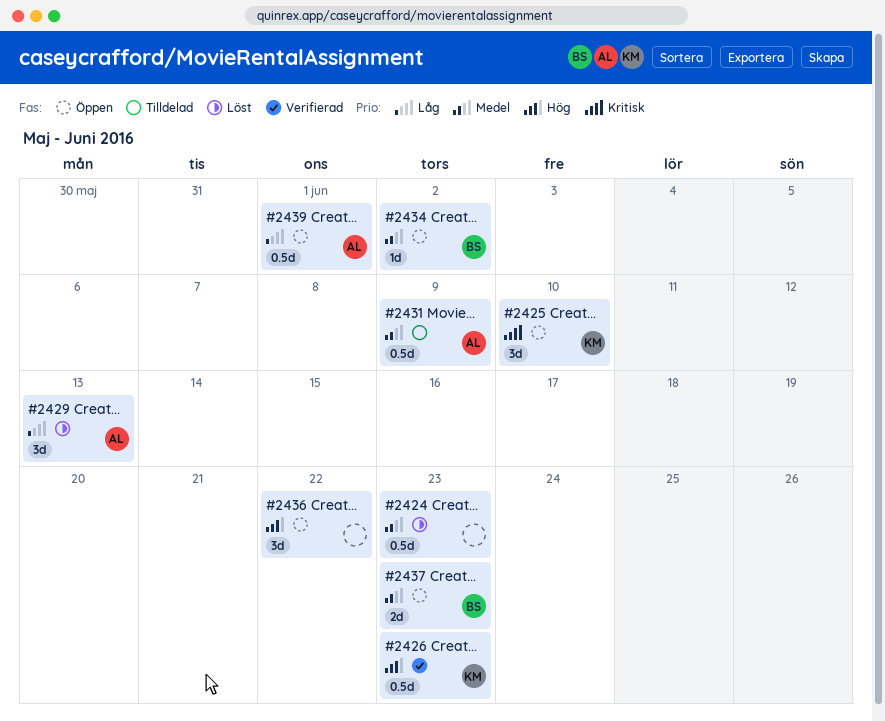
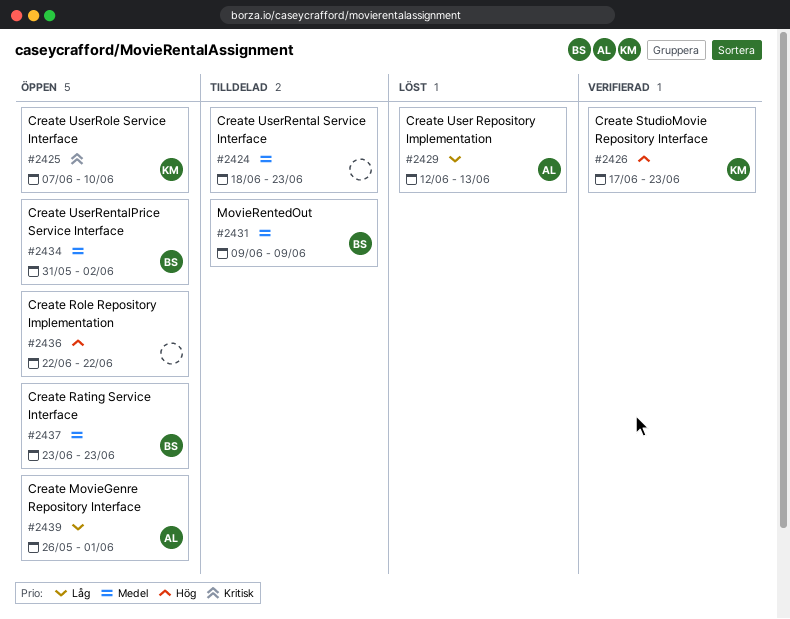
#2424, status: Löst -> Tilldelad
#2431, owner: AL -> BS

